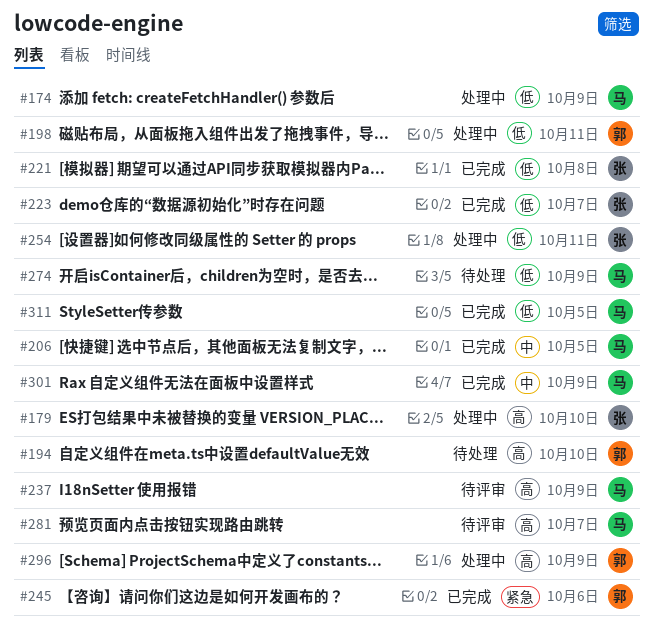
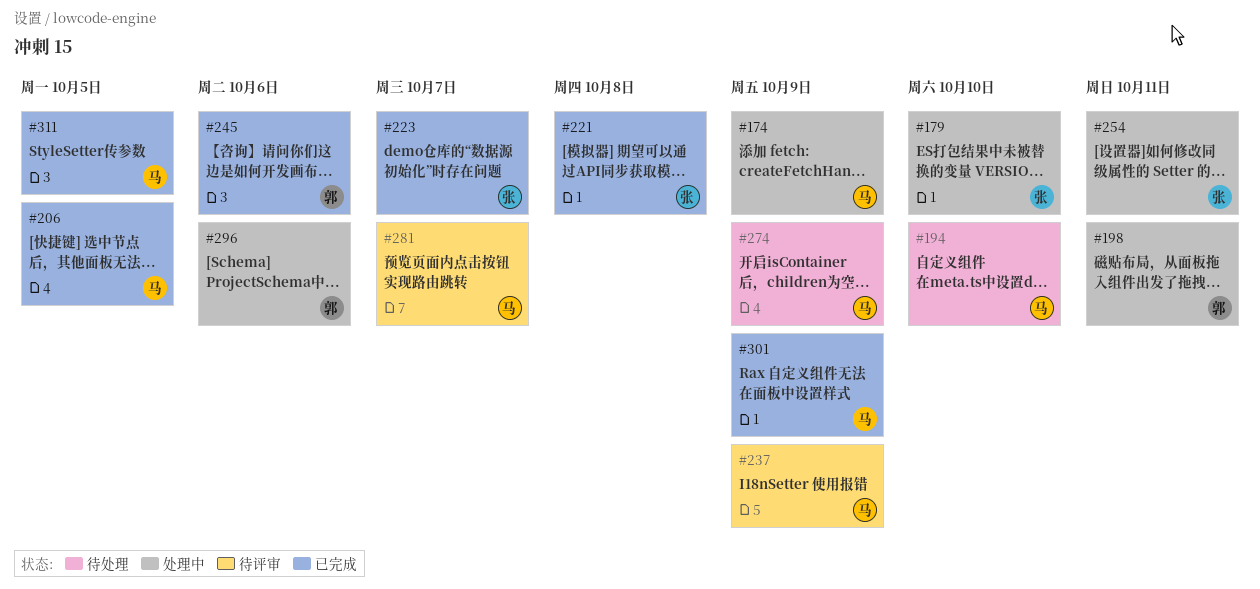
#194, owner: 郭 -> 马
#296, due: Oct 9 -> Oct 6

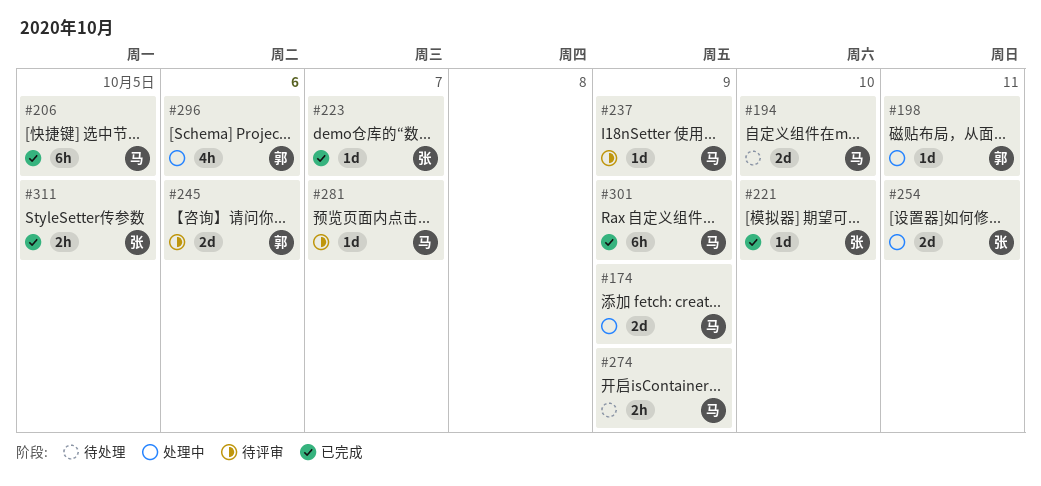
#179: present -> none
#221, due: Oct 8 -> Oct 10
#245, status: 已完成 -> 待评审
#311, owner: 马 -> 张

